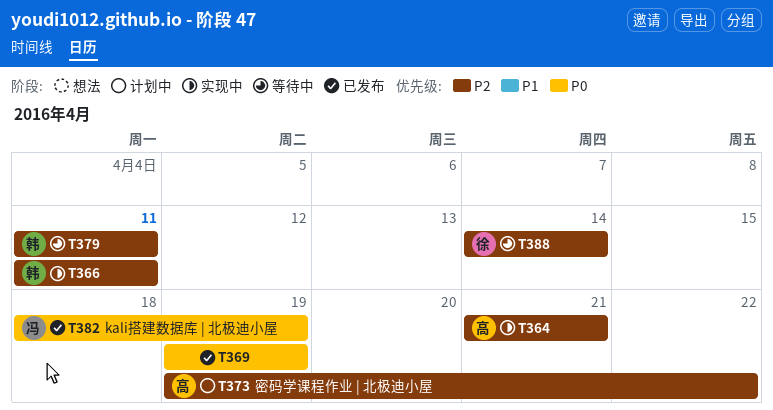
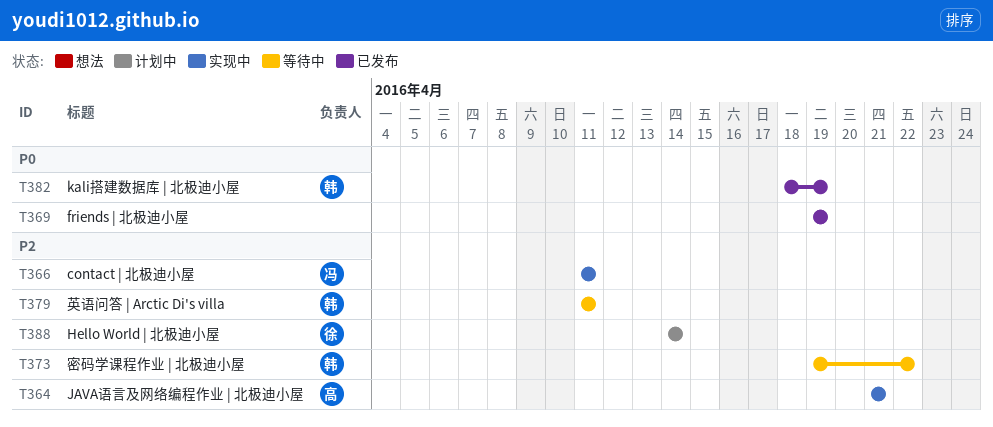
T366, owner: 韩 -> 冯
T373, status: 计划中 -> 等待中
T373, owner: 高 -> 韩
T382, owner: 冯 -> 韩
T388, status: 等待中 -> 计划中

